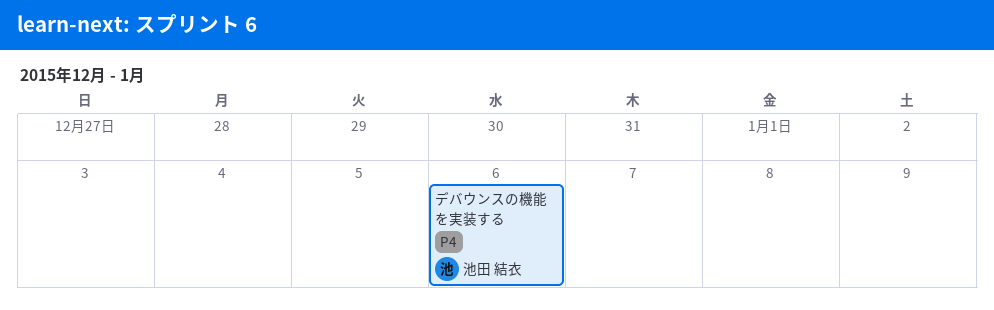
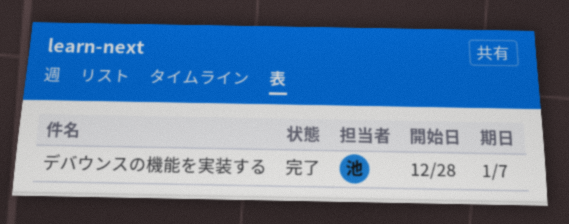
デバウンスの機能を実装する, due: Jan 6 -> Jan 7

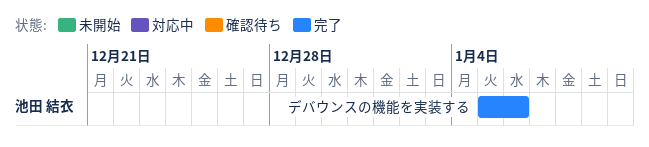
デバウンスの機能を実装する, start: Dec 28 -> Jan 5
デバウンスの機能を実装する, due: Jan 7 -> Jan 6

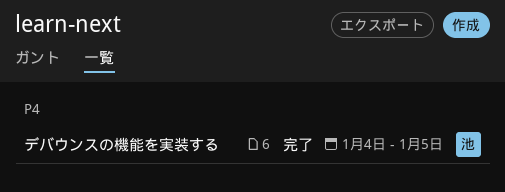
デバウンスの機能を実装する, start: Jan 5 -> Jan 4
デバウンスの機能を実装する, due: Jan 6 -> Jan 5

